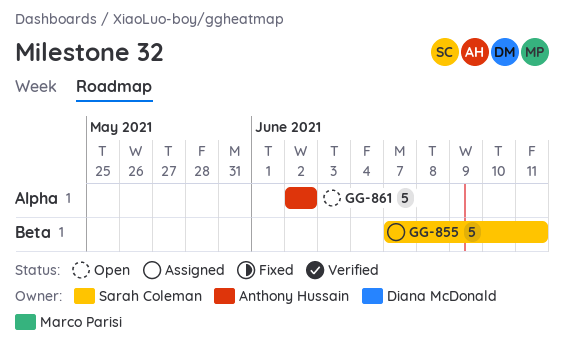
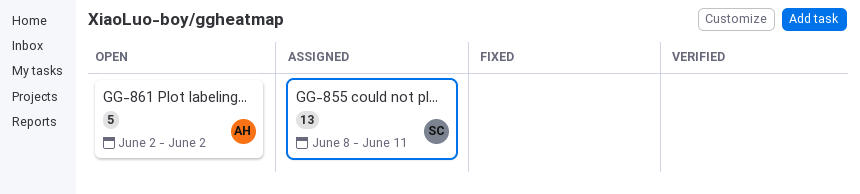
GG-855, estimate: 5 -> 13
GG-855, start: Jun 7 -> Jun 8

